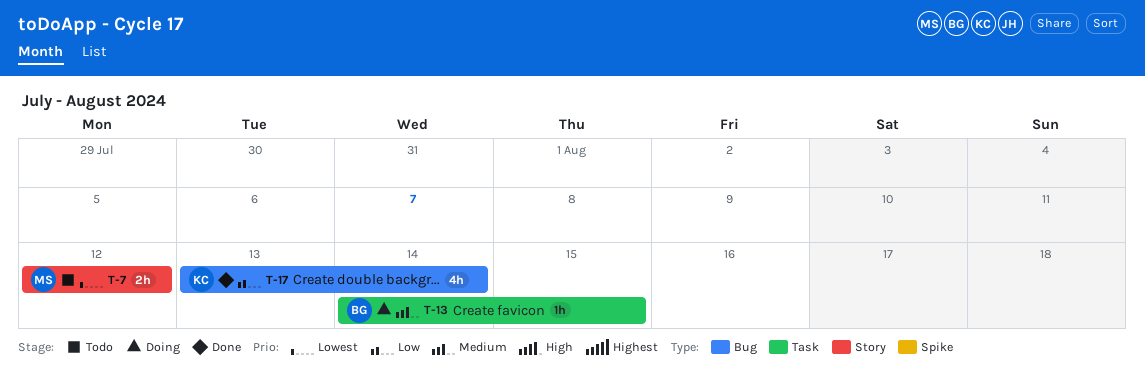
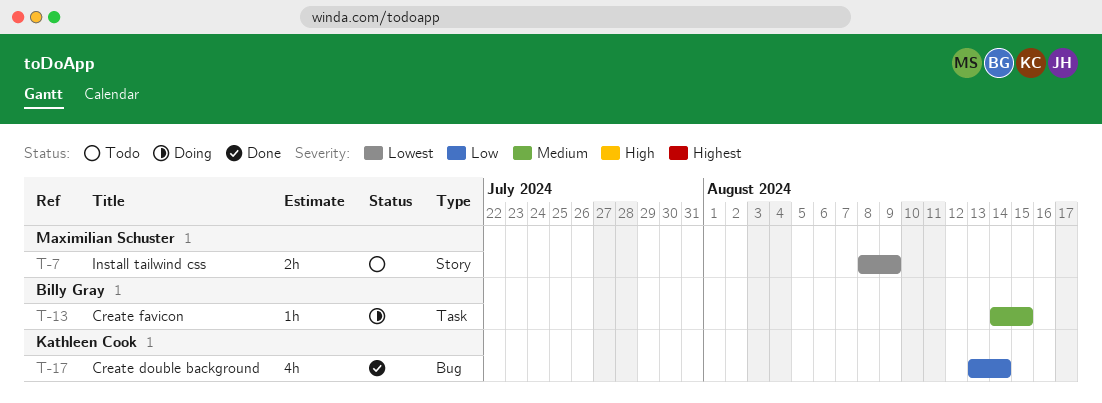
T-7, start: Aug 12 -> Aug 8
T-7, due: Aug 12 -> Aug 9

